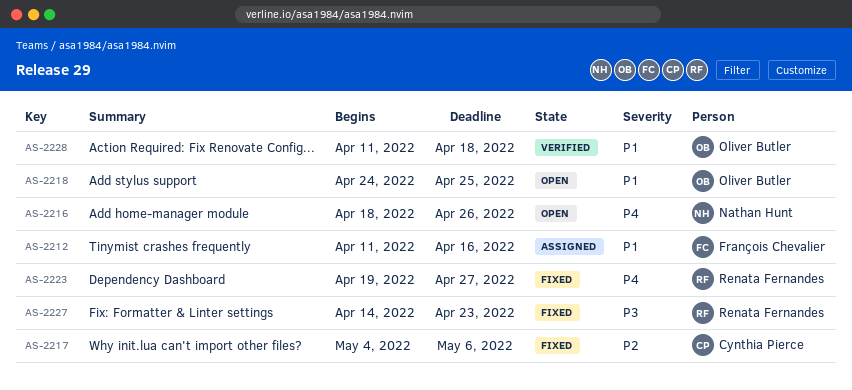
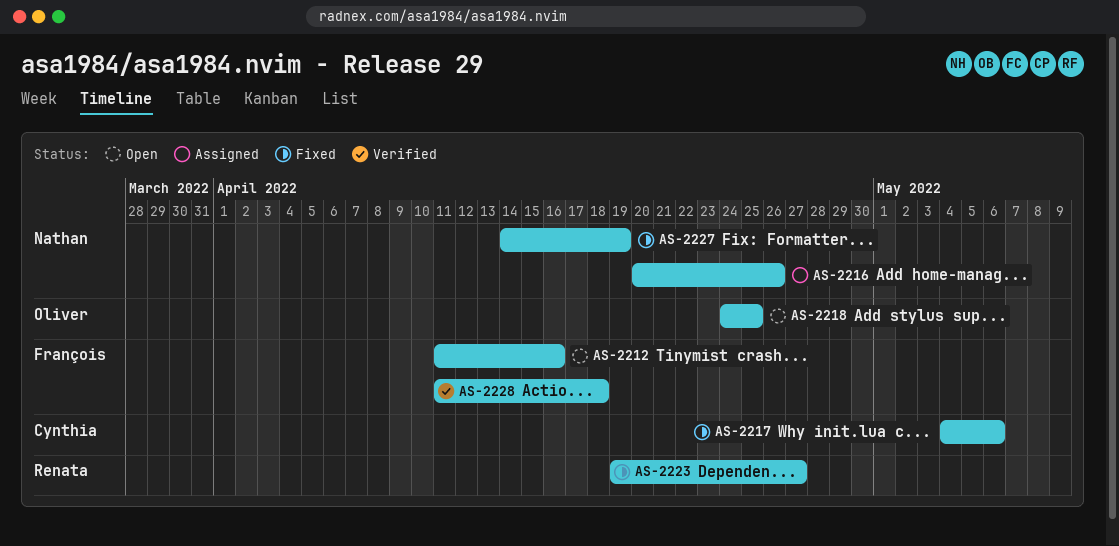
AS-2212, status: Assigned -> Open
AS-2216, status: Open -> Assigned
AS-2216, start: Apr 18 -> Apr 20
AS-2227, owner: Renata Fernandes -> Nathan Hunt
AS-2227, due: Apr 23 -> Apr 19
AS-2228, owner: Oliver Butler -> François Chevalier

